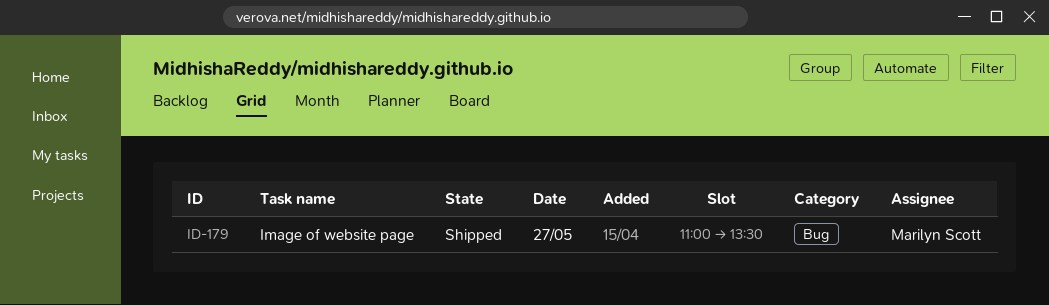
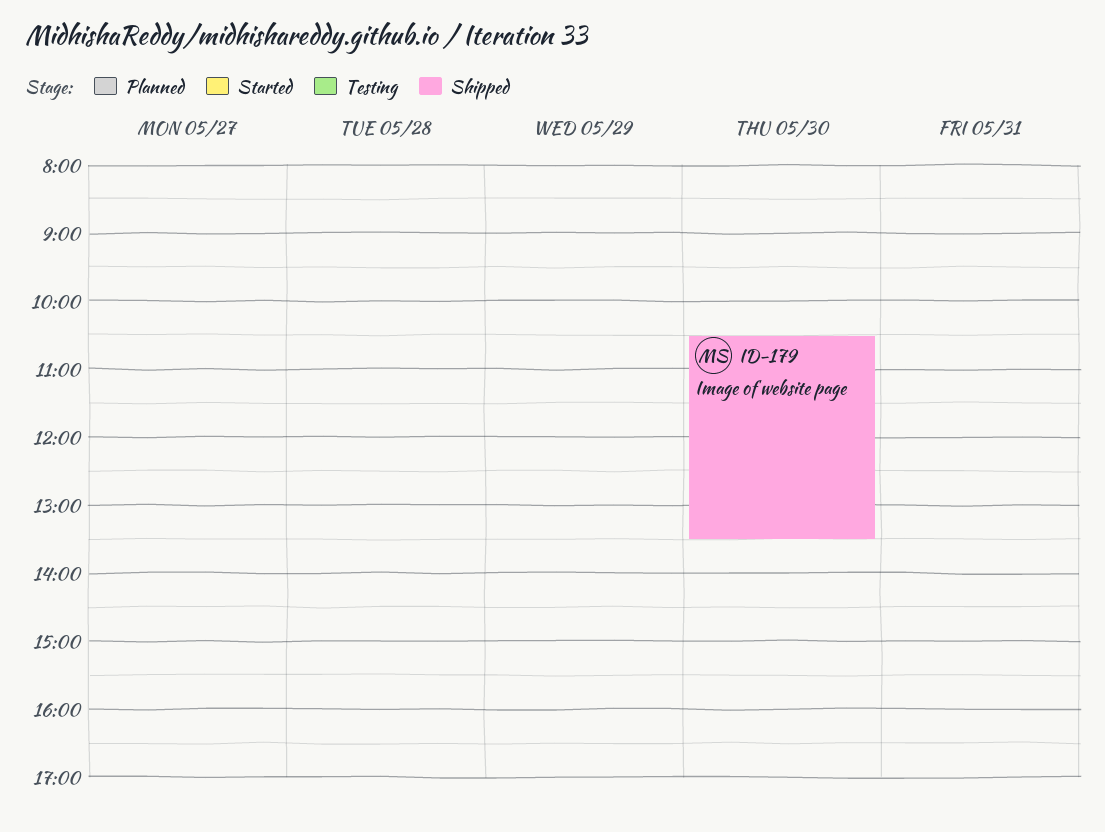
ID-179, day: May 27 -> May 30
ID-179, begins: 11:00 -> 10:30

